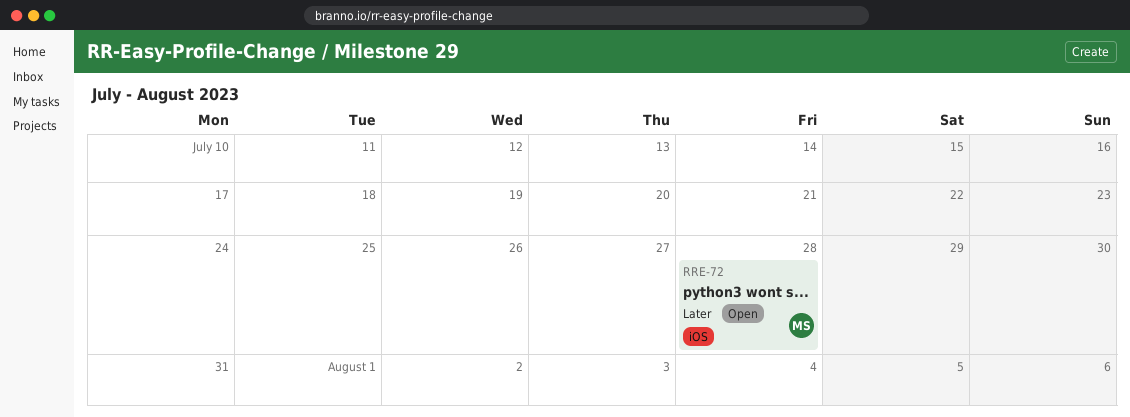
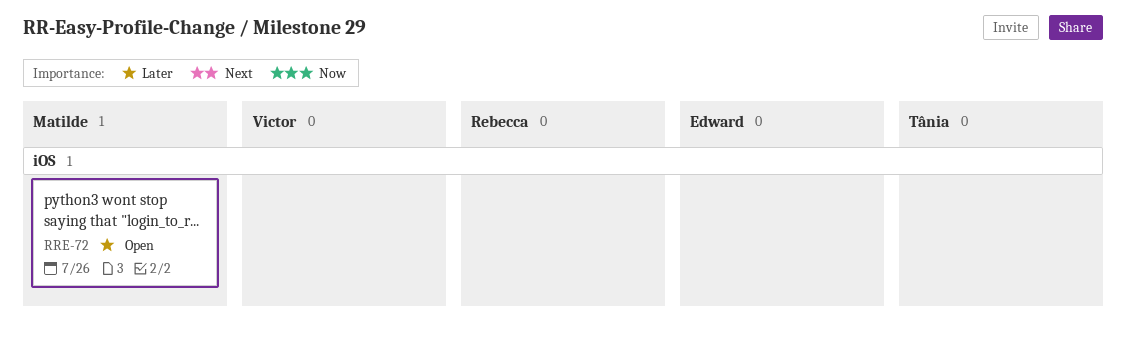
RRE-72, due: Jul 28 -> Jul 26

